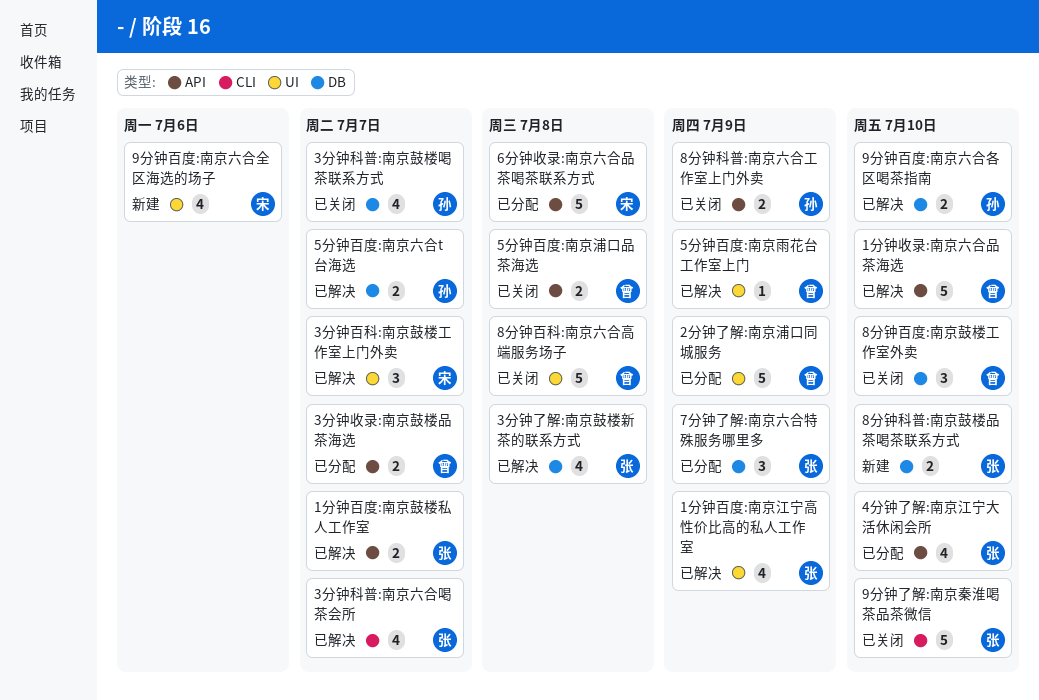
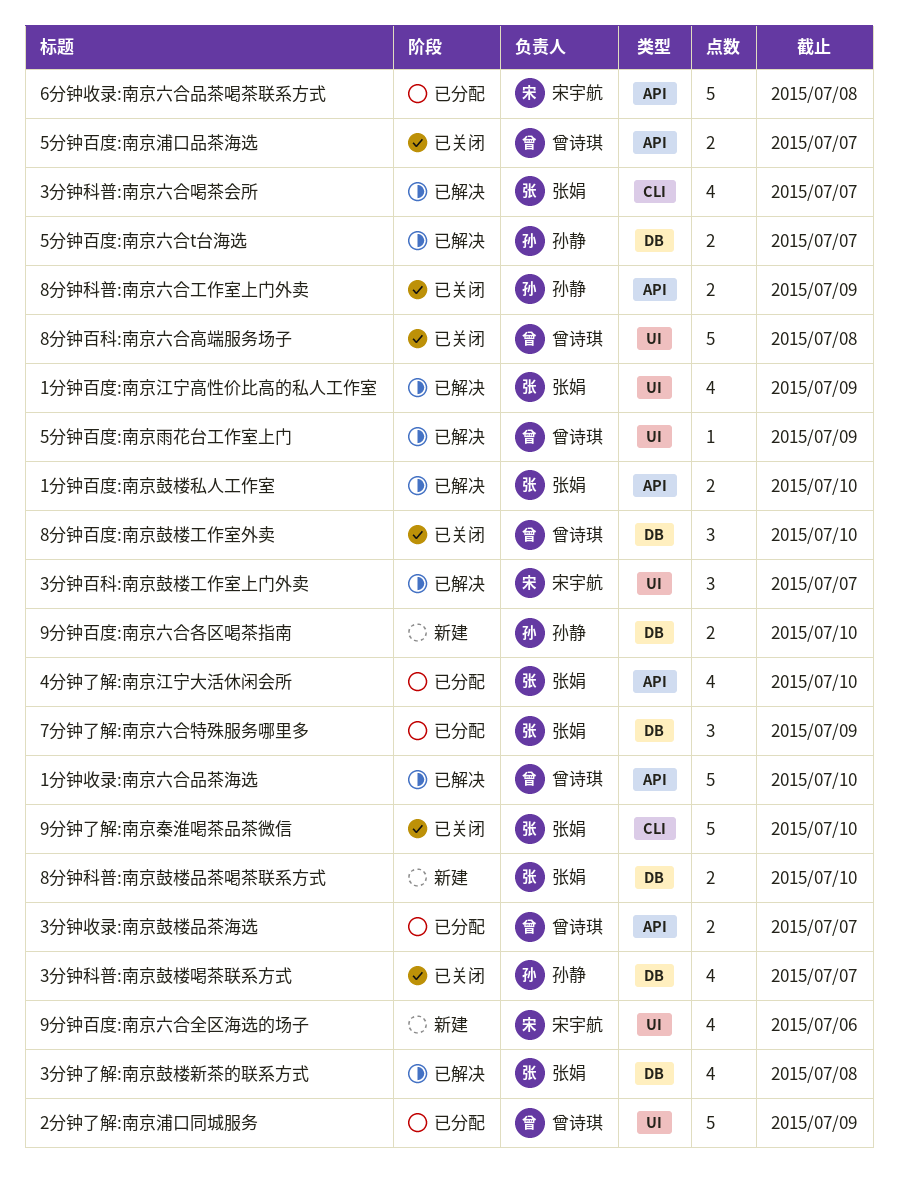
1分钟百度:南京鼓楼私人工作室, due: Jul 7 -> Jul 10
5分钟百度:南京浦口品茶海选, due: Jul 8 -> Jul 7
9分钟百度:南京六合各区喝茶指南, status: 已解决 -> 新建

